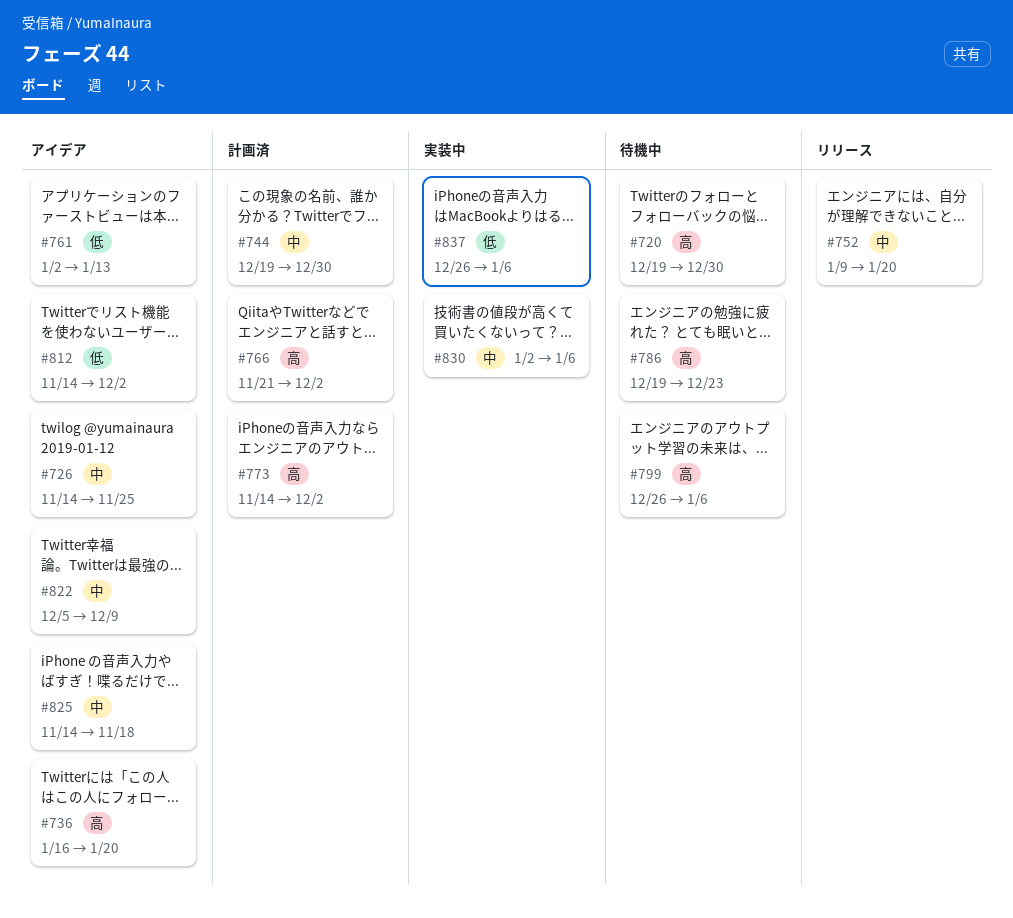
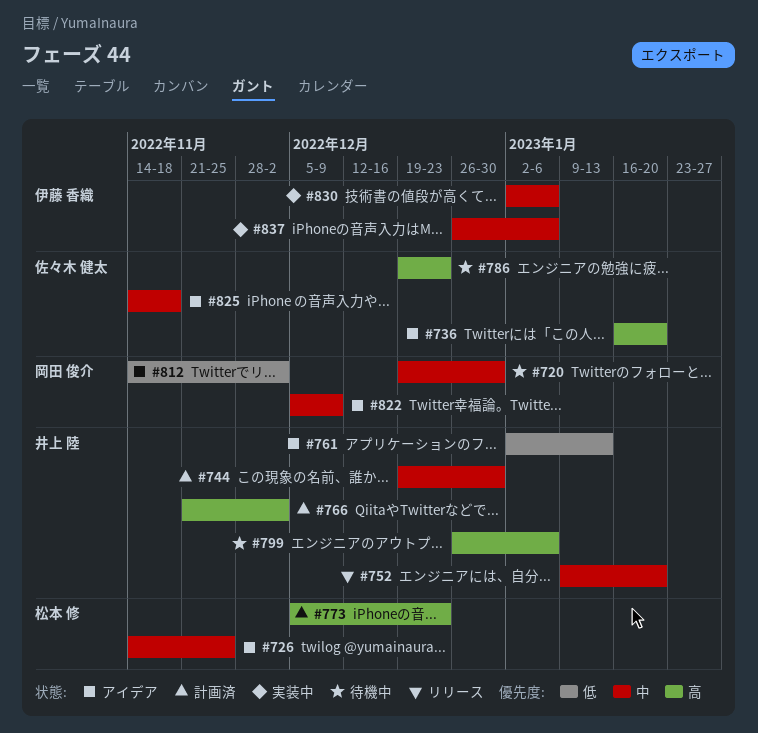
#720, priority: 高 -> 中
#773, start: Nov 14 -> Dec 5
#773, due: Dec 2 -> Dec 23
#837, priority: 低 -> 中

